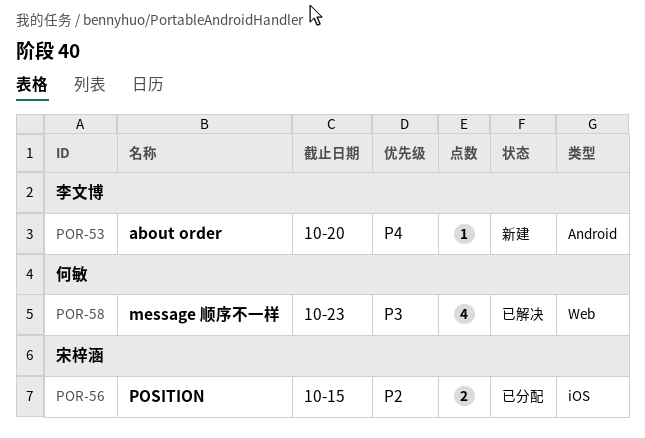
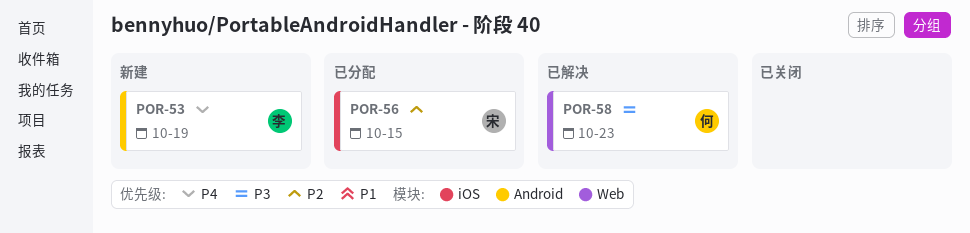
POR-53, due: Oct 20 -> Oct 19

